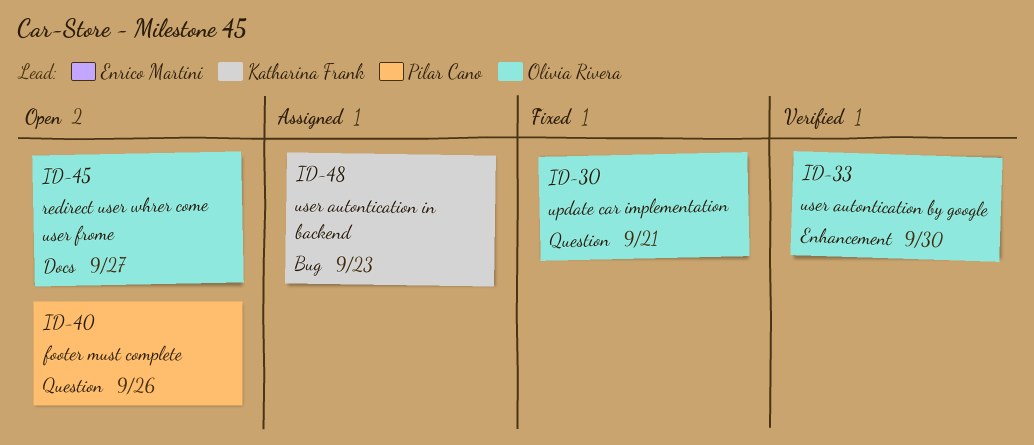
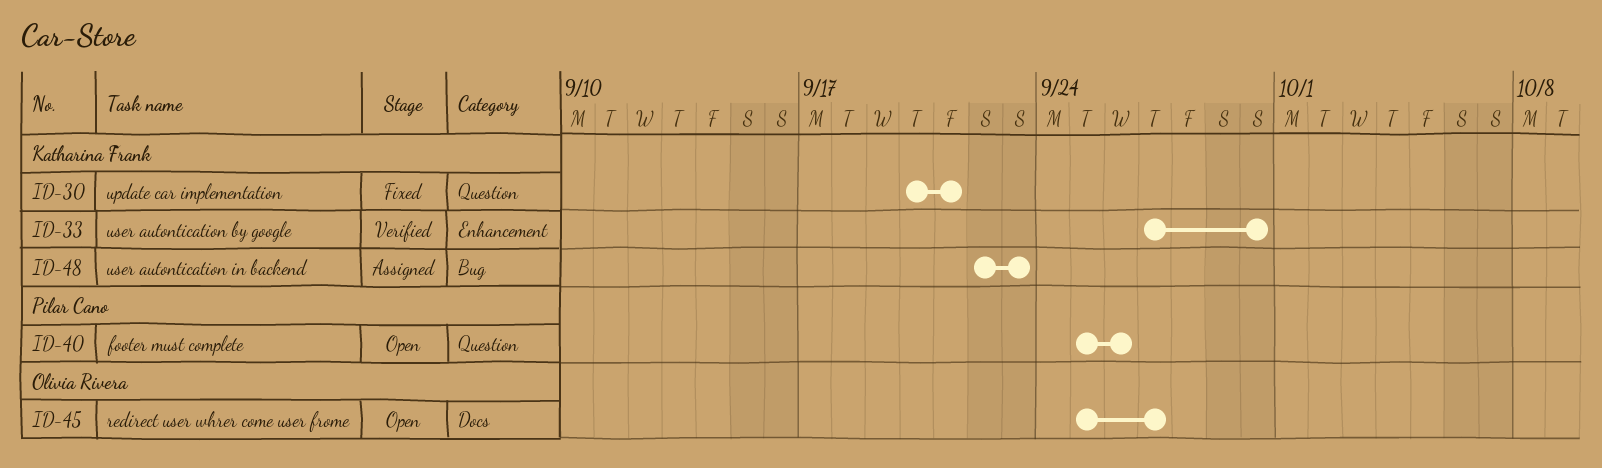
ID-30, owner: Olivia Rivera -> Katharina Frank
ID-33, owner: Olivia Rivera -> Katharina Frank

